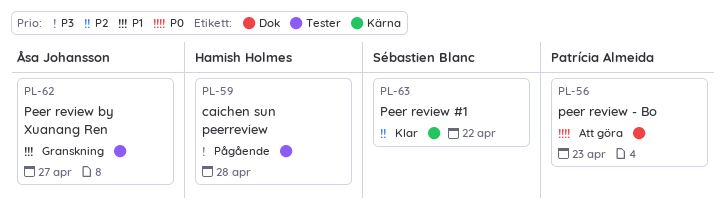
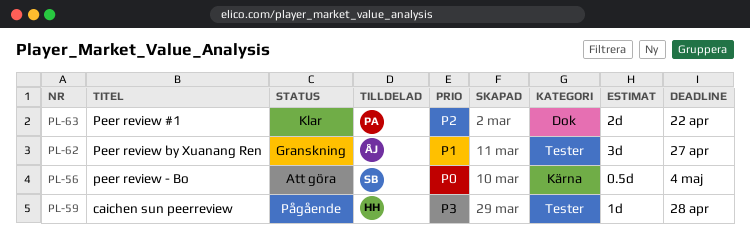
PL-56, owner: Patrícia Almeida -> Sébastien Blanc
PL-56, label: Dok -> Kärna
PL-56, due: Apr 23 -> May 4
PL-63, owner: Sébastien Blanc -> Patrícia Almeida
PL-63, label: Kärna -> Dok

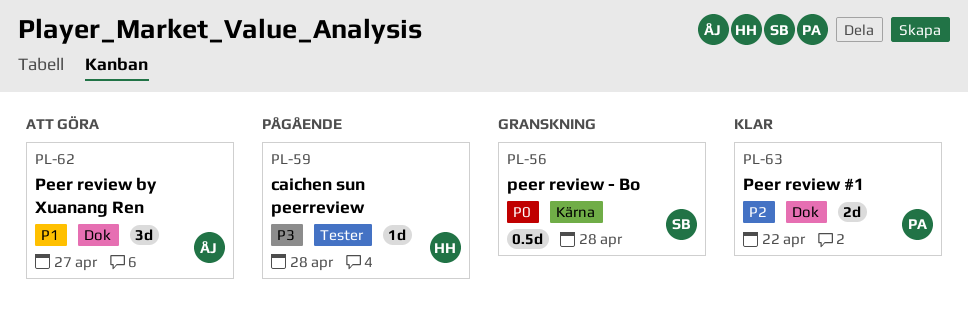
PL-56, status: Att göra -> Granskning
PL-56, due: May 4 -> Apr 28
PL-62, status: Granskning -> Att göra
PL-62, label: Tester -> Dok

